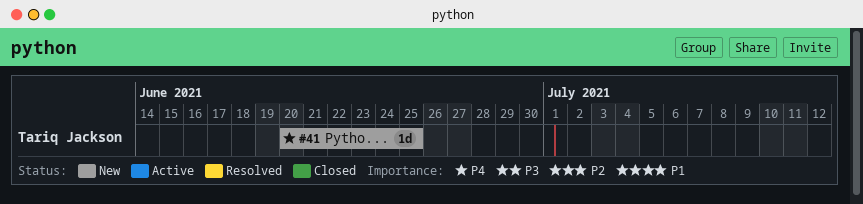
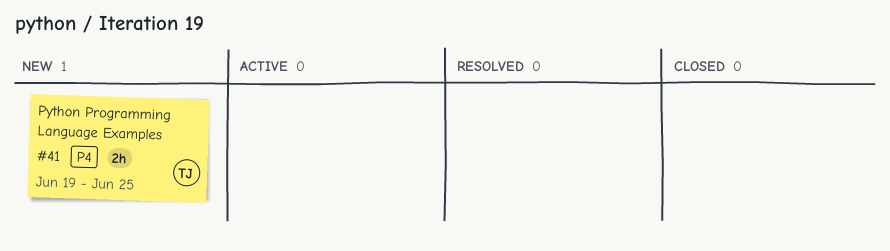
#41, estimate: 1d -> 2h
#41, start: Jun 20 -> Jun 19

